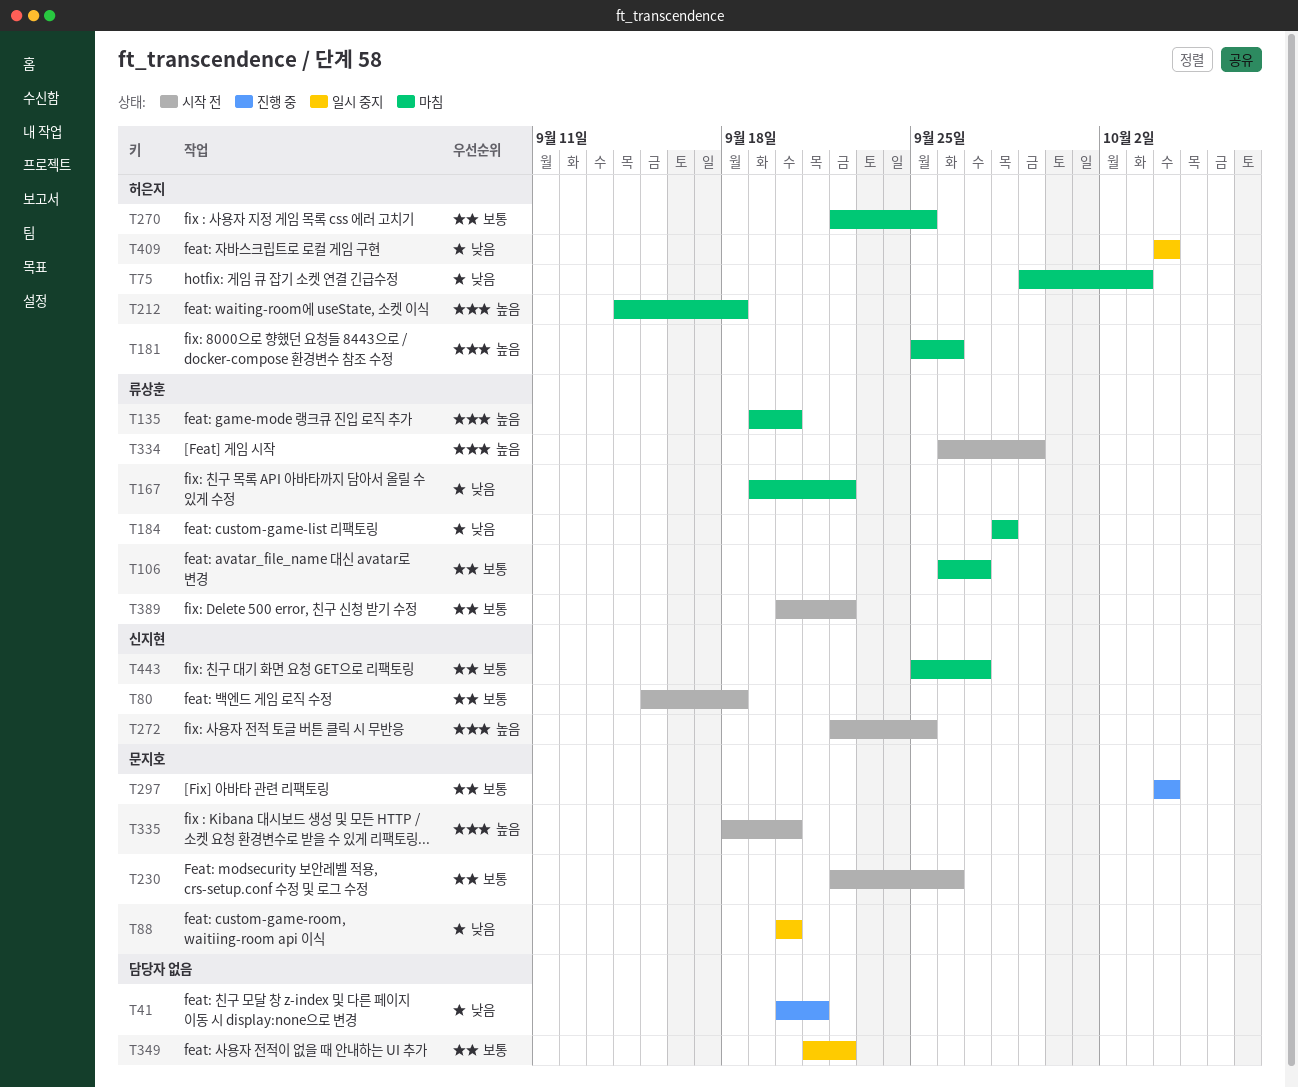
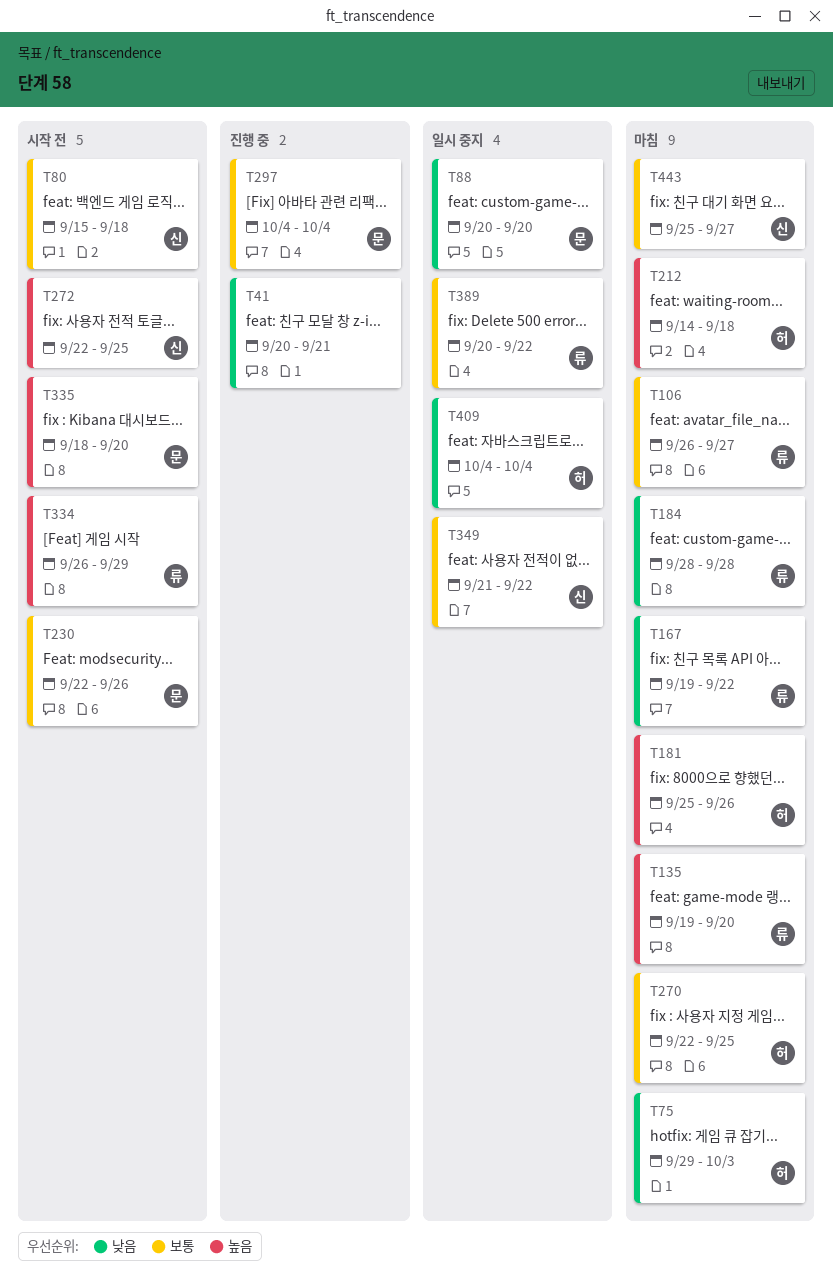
T349, owner: none -> 신지현
T389, status: 시작 전 -> 일시 중지

